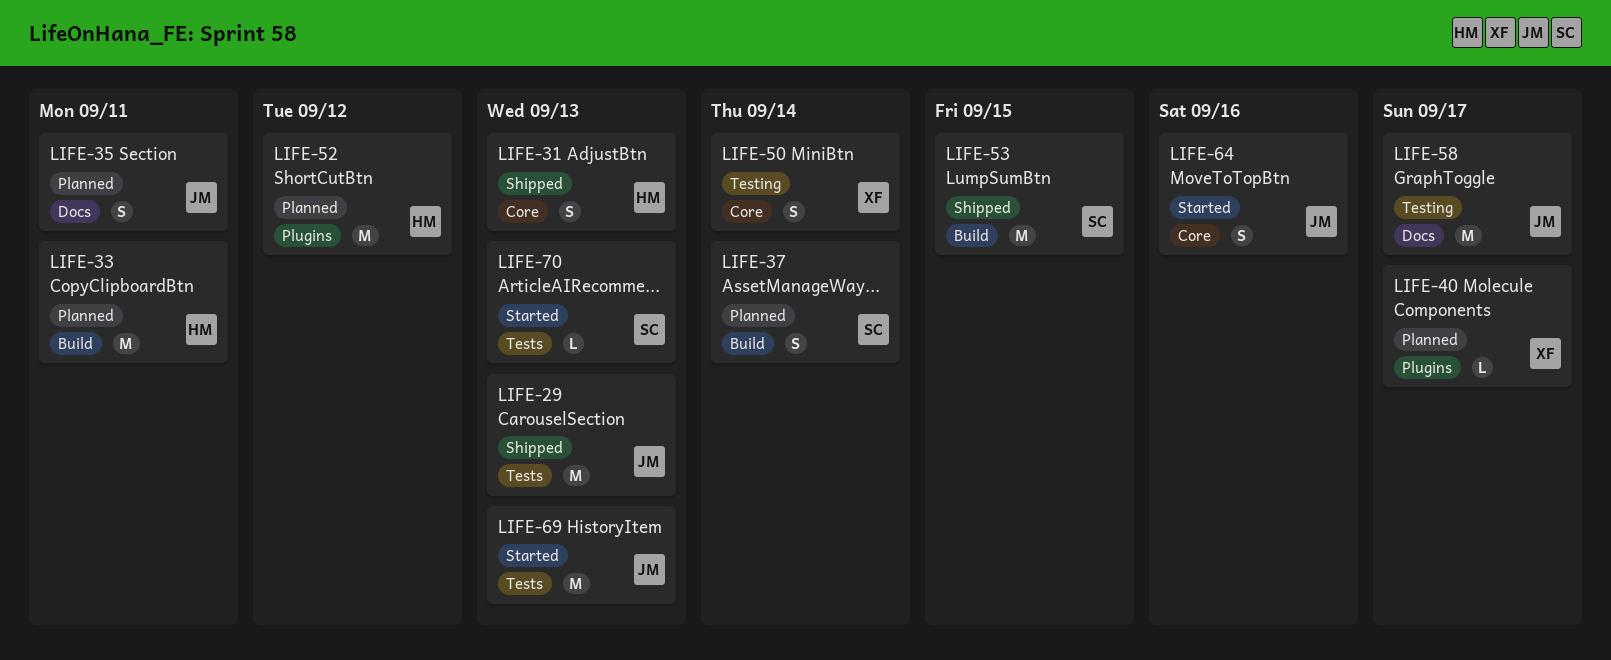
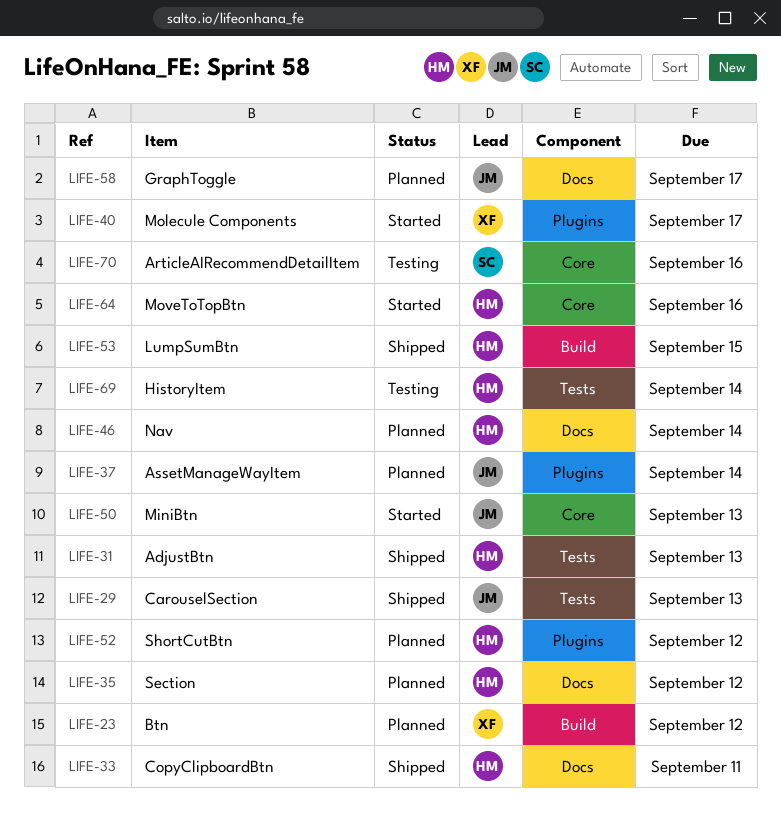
LIFE-23: none -> present
LIFE-31, label: Core -> Tests
LIFE-33, status: Planned -> Shipped
LIFE-33, label: Build -> Docs
LIFE-35, owner: JM -> HM
LIFE-35, due: Sep 11 -> Sep 12
LIFE-37, owner: SC -> JM
LIFE-37, label: Build -> Plugins
LIFE-40, status: Planned -> Started
LIFE-46: none -> present
LIFE-50, status: Testing -> Started
LIFE-50, owner: XF -> JM
LIFE-50, due: Sep 14 -> Sep 13
LIFE-53, owner: SC -> HM
LIFE-58, status: Testing -> Planned
LIFE-64, owner: JM -> HM
LIFE-69, status: Started -> Testing
LIFE-69, owner: JM -> HM
LIFE-69, due: Sep 13 -> Sep 14
LIFE-70, status: Started -> Testing
LIFE-70, label: Tests -> Core
LIFE-70, due: Sep 13 -> Sep 16

